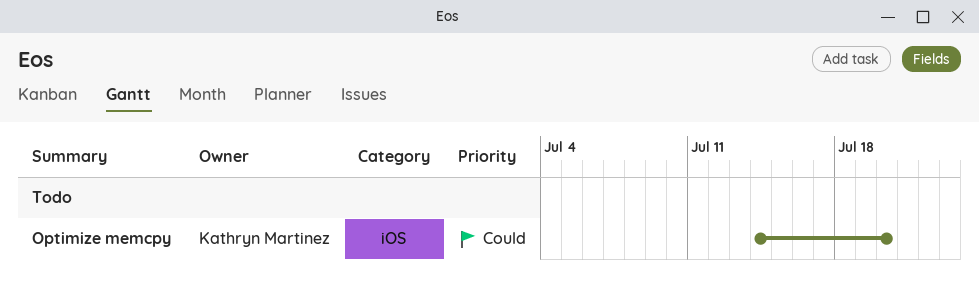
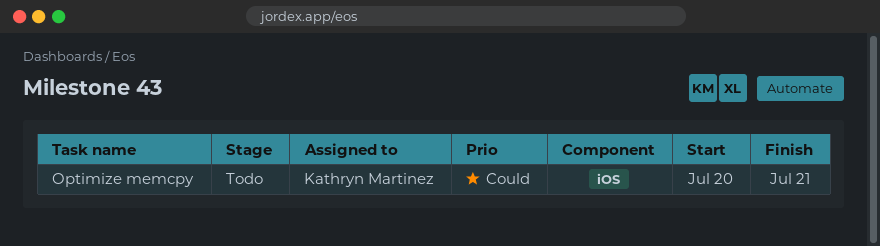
Optimize memcpy, start: Jul 14 -> Jul 20
Optimize memcpy, due: Jul 20 -> Jul 21

